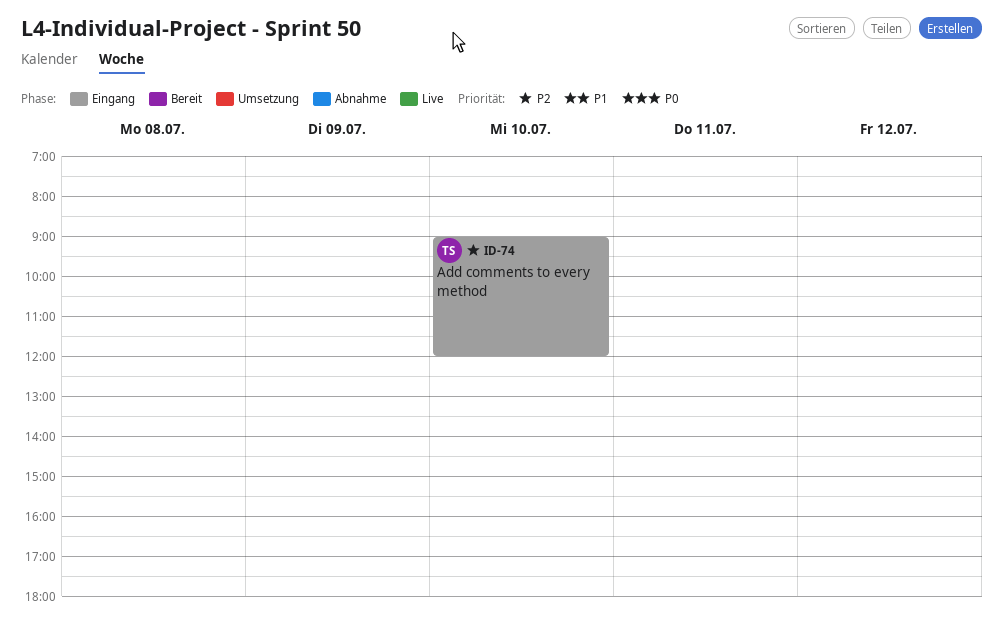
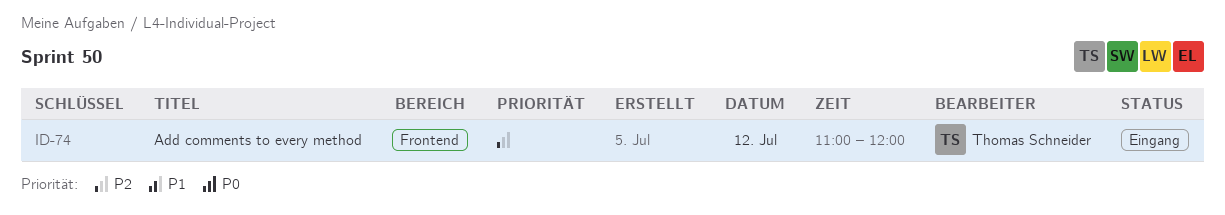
ID-74, day: Jul 10 -> Jul 12
ID-74, begins: 09:00 -> 11:00

